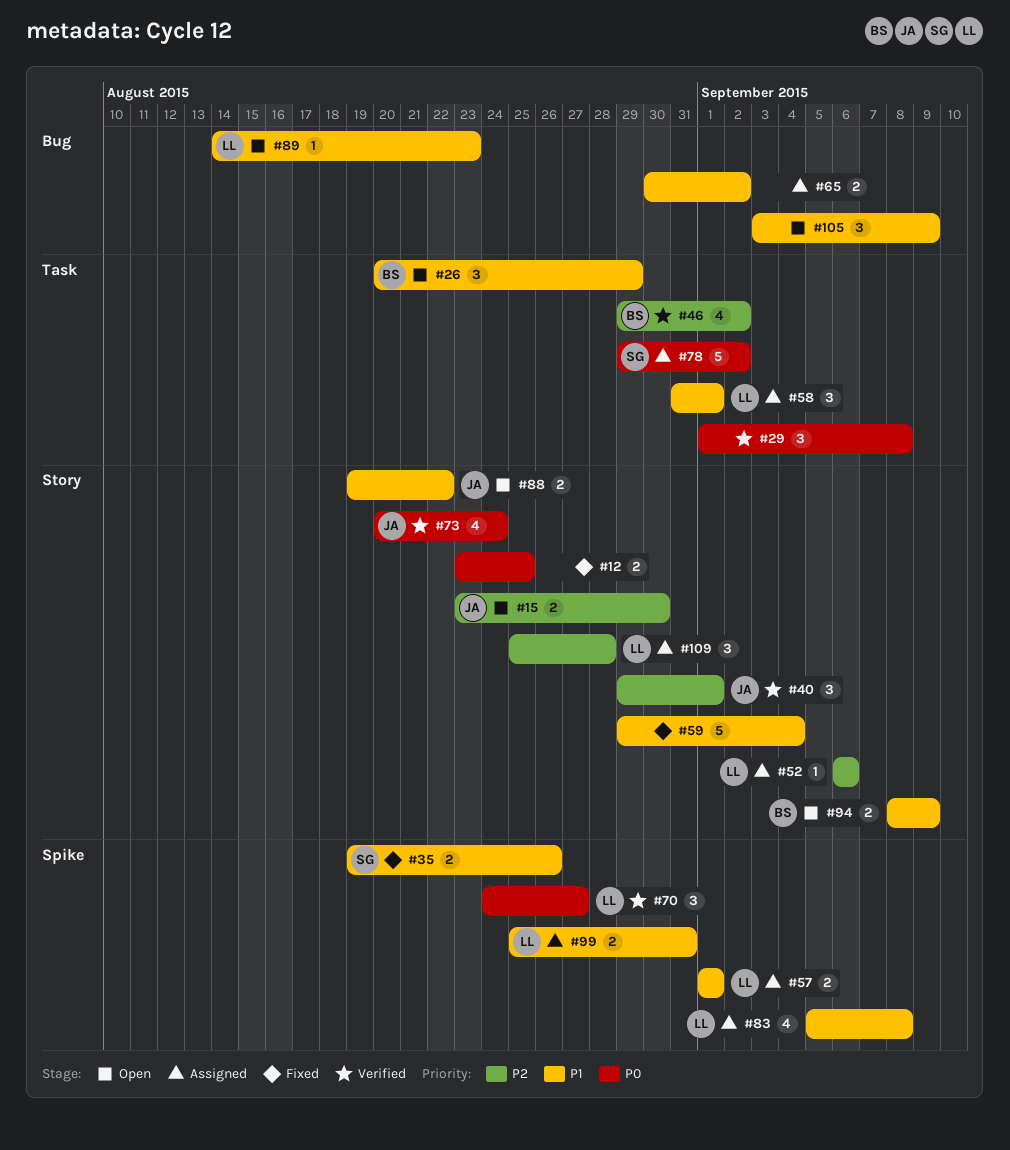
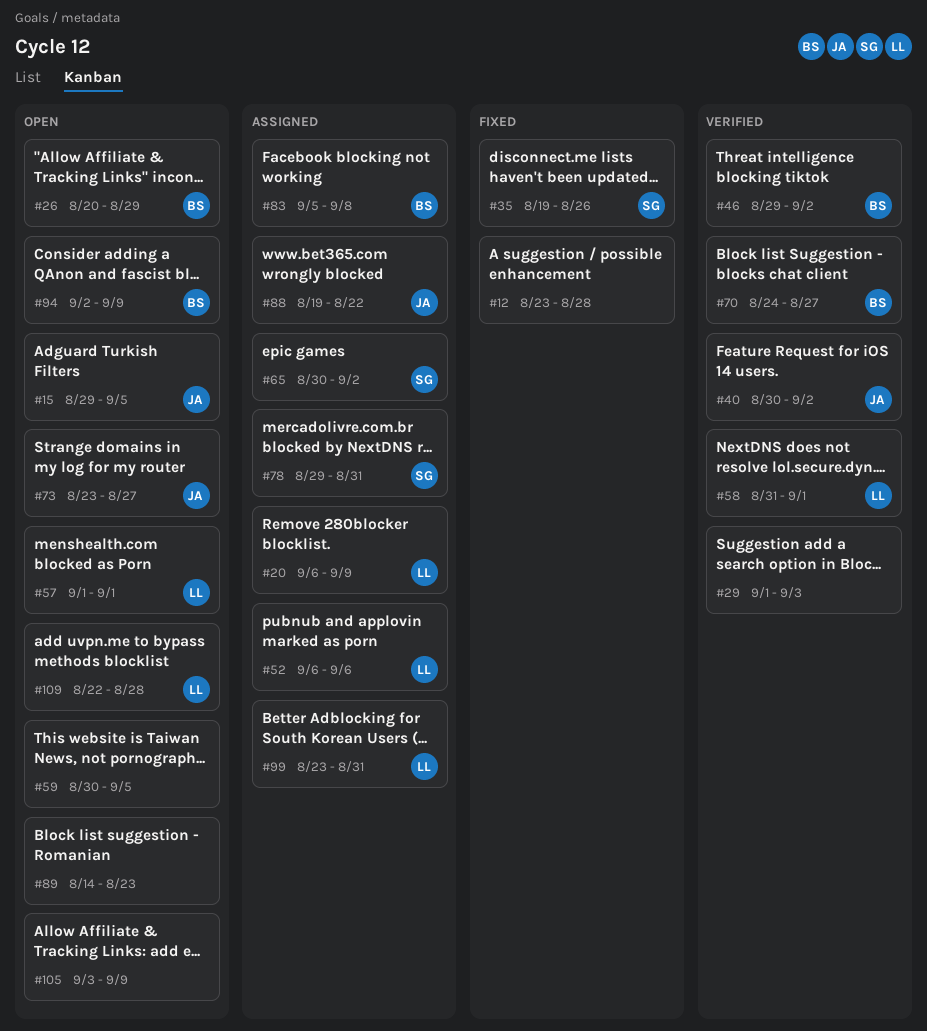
#12, due: Aug 25 -> Aug 28
#15, start: Aug 23 -> Aug 29
#15, due: Aug 30 -> Sep 5
#20: none -> present
#29, due: Sep 8 -> Sep 3
#40, start: Aug 29 -> Aug 30
#40, due: Sep 1 -> Sep 2
#57, status: Assigned -> Open
#58, status: Assigned -> Verified
#59, status: Fixed -> Open
#59, start: Aug 29 -> Aug 30
#59, due: Sep 4 -> Sep 5
#65, owner: none -> SG
#70, owner: LL -> BS
#73, status: Verified -> Open
#73, start: Aug 20 -> Aug 23
#73, due: Aug 24 -> Aug 27
#78, due: Sep 2 -> Aug 31
#83, owner: LL -> BS
#88, status: Open -> Assigned
#89, owner: LL -> none
#94, start: Sep 8 -> Sep 2
#99, start: Aug 25 -> Aug 23
#109, status: Assigned -> Open
#109, start: Aug 25 -> Aug 22

